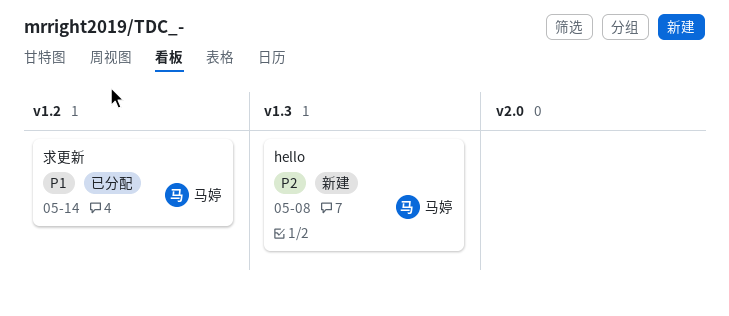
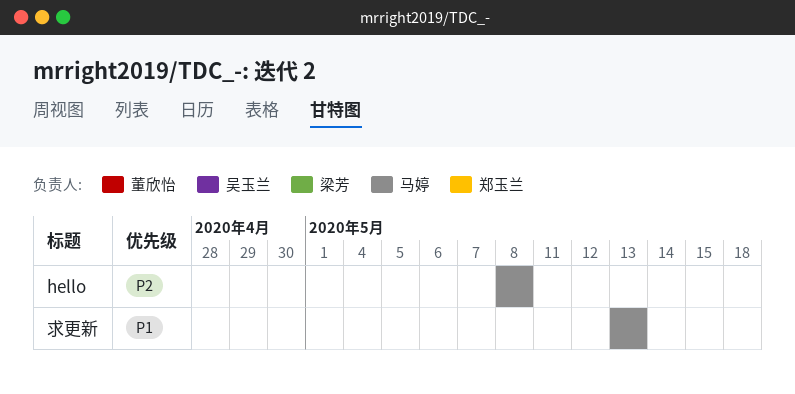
求更新, due: May 14 -> May 13

